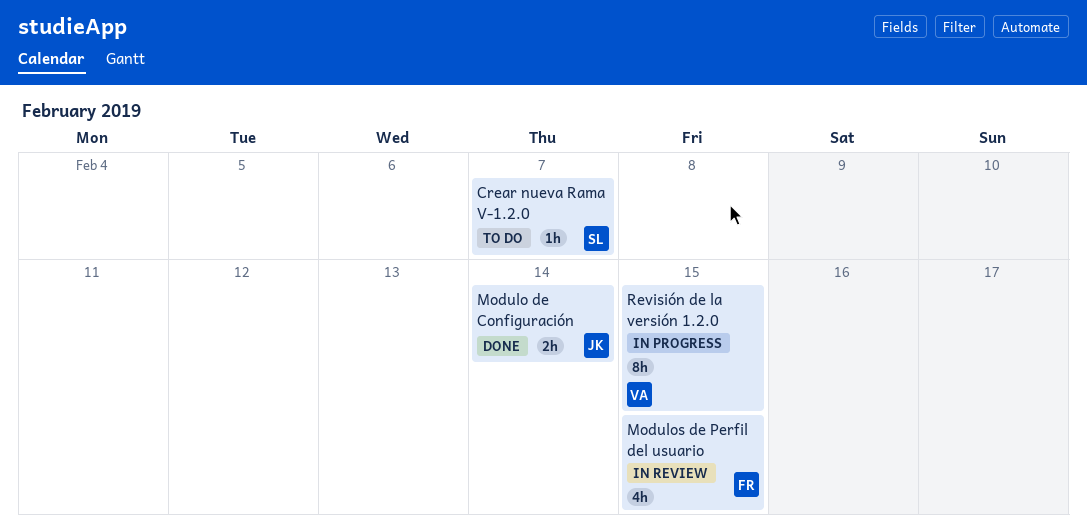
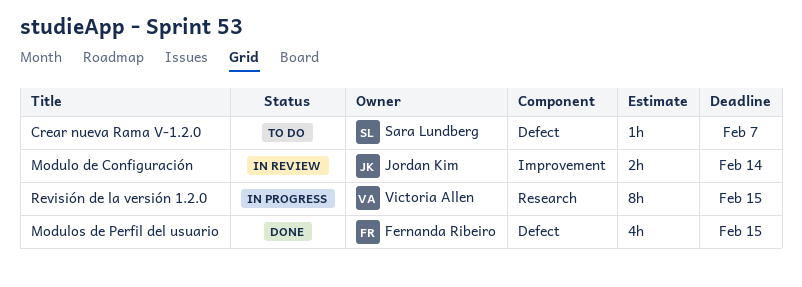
Modulo de Configuración, status: Done -> In review
Modulos de Perfil del usuario, status: In review -> Done

